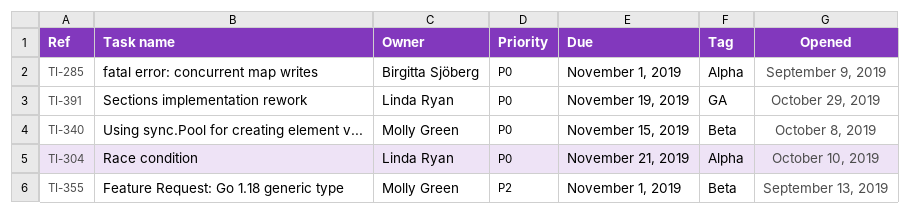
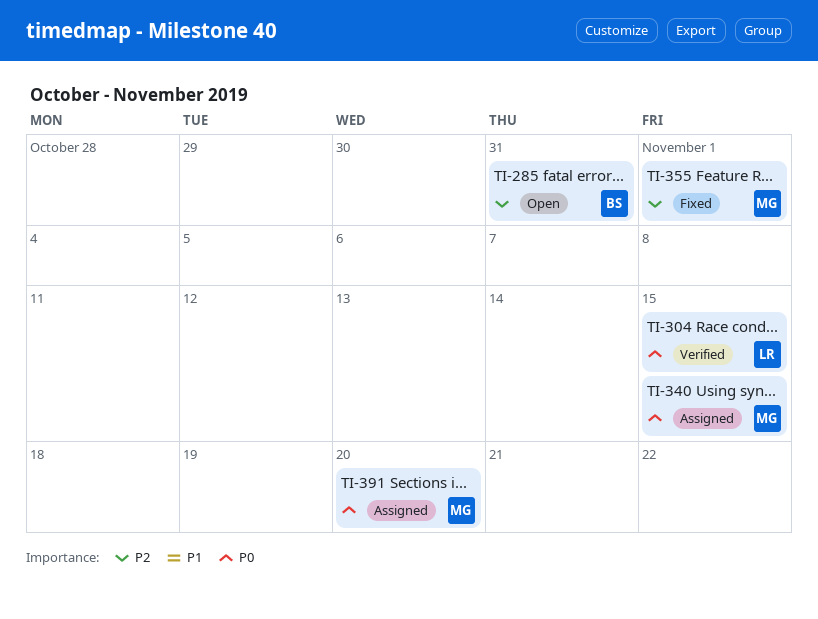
TI-285, priority: P0 -> P2
TI-285, due: Nov 1 -> Oct 31
TI-304, due: Nov 21 -> Nov 15
TI-391, owner: Linda Ryan -> Molly Green
TI-391, due: Nov 19 -> Nov 20

